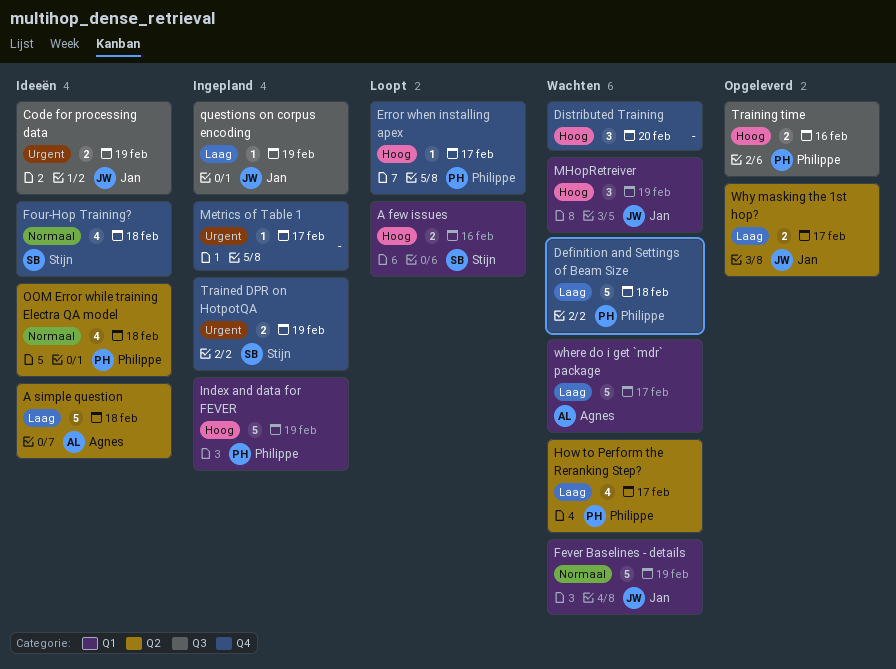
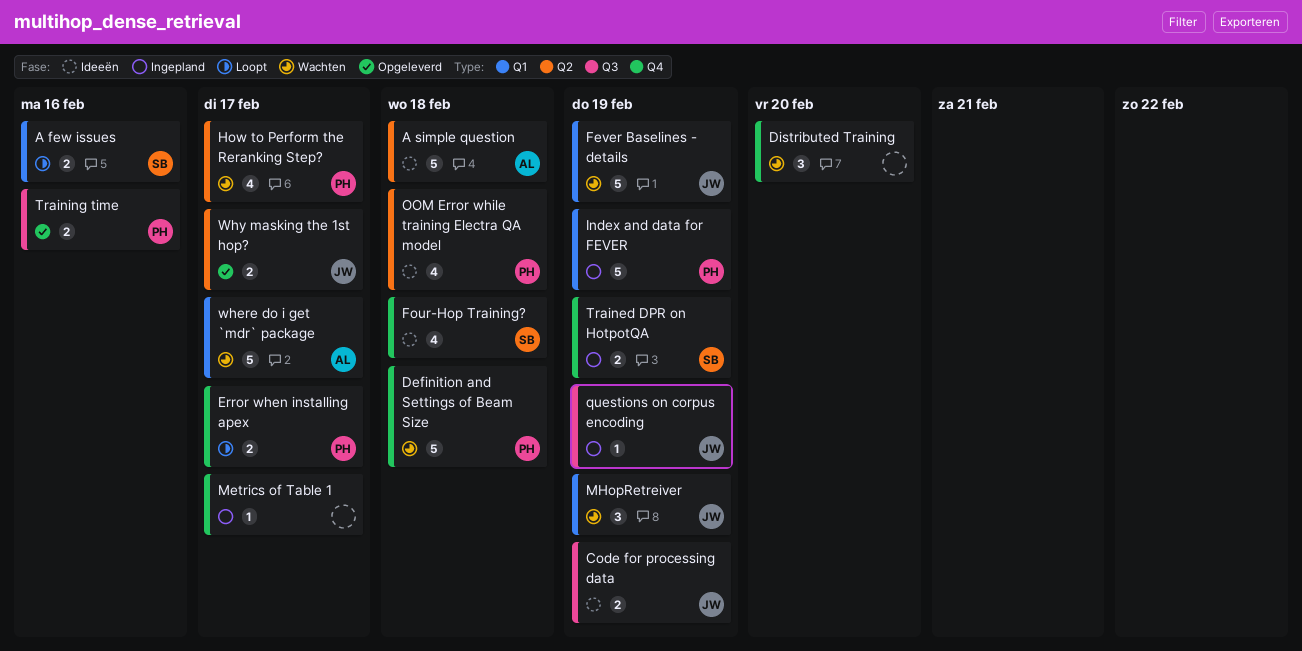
Error when installing apex, estimate: 1 -> 2

